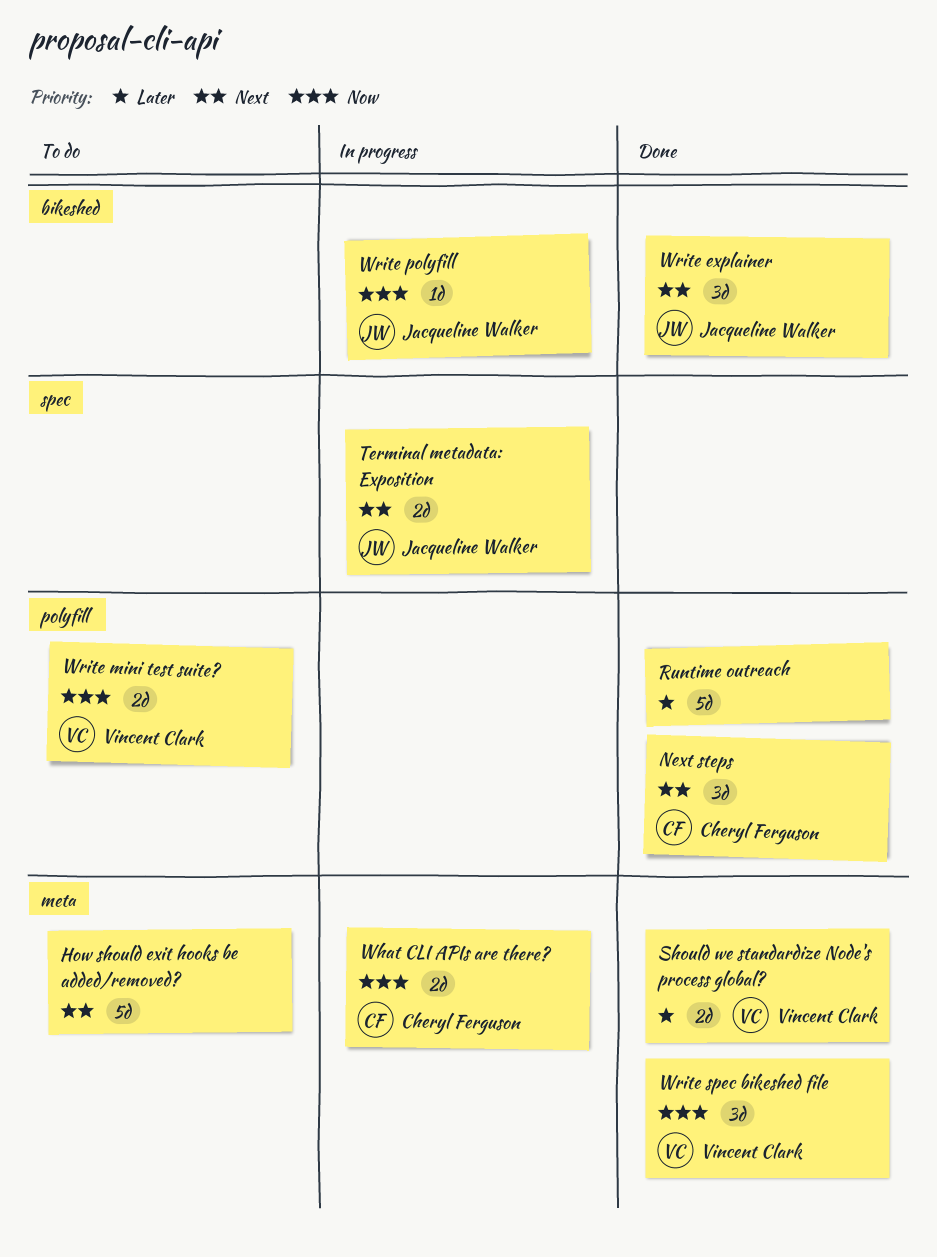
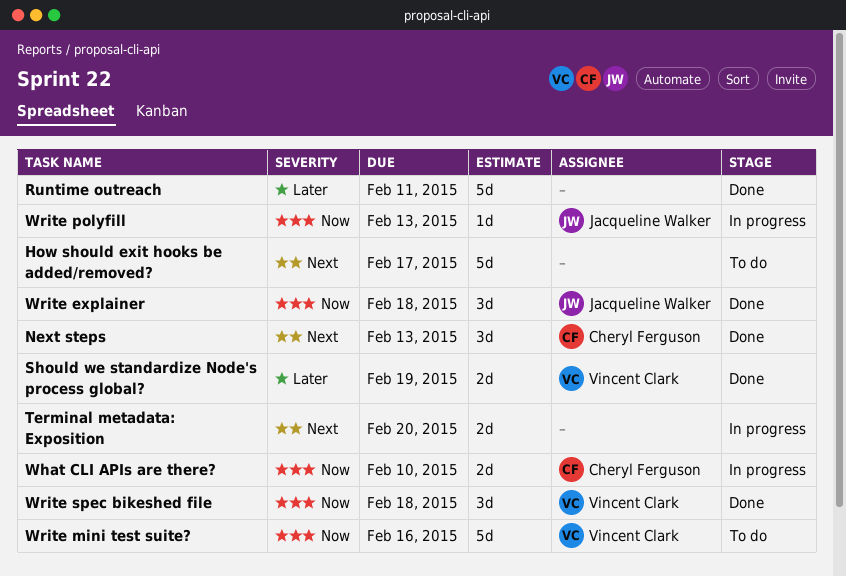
Terminal metadata: Exposition, owner: Jacqueline Walker -> none
Write explainer, priority: Next -> Now
Write mini test suite?, estimate: 2d -> 5d

